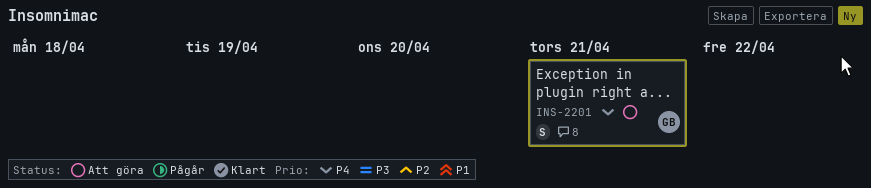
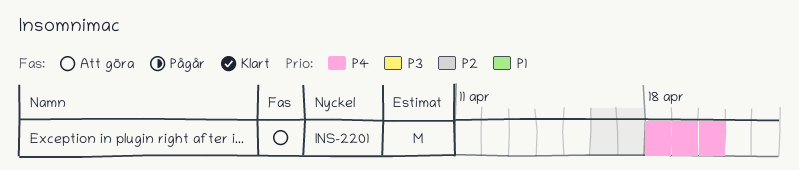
INS-2201, estimate: S -> M
INS-2201, due: Apr 21 -> Apr 20

